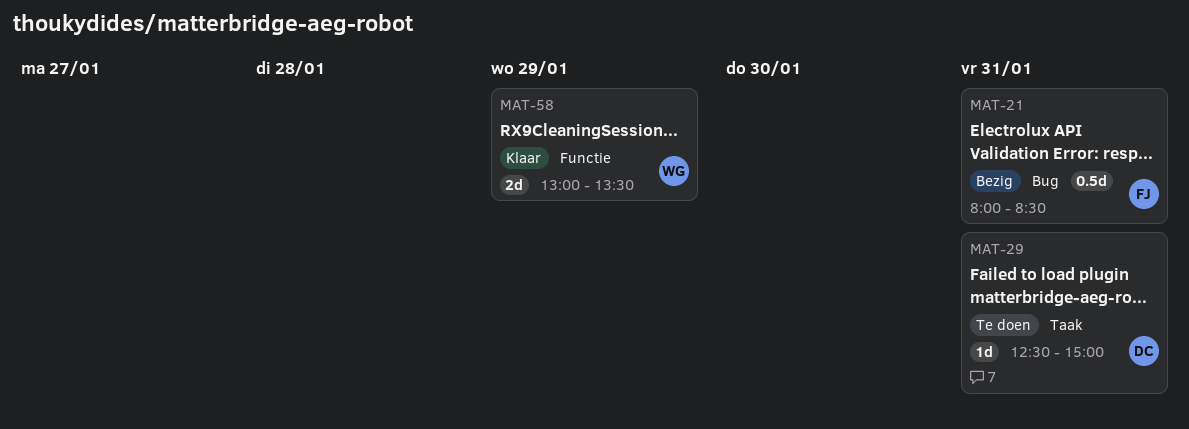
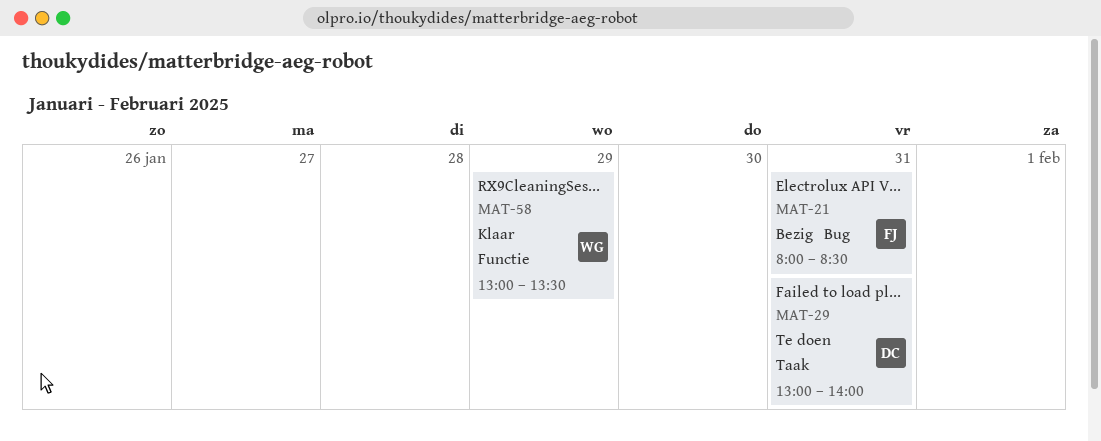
MAT-29, begins: 12:30 -> 13:00
MAT-29, ends: 15:00 -> 14:00

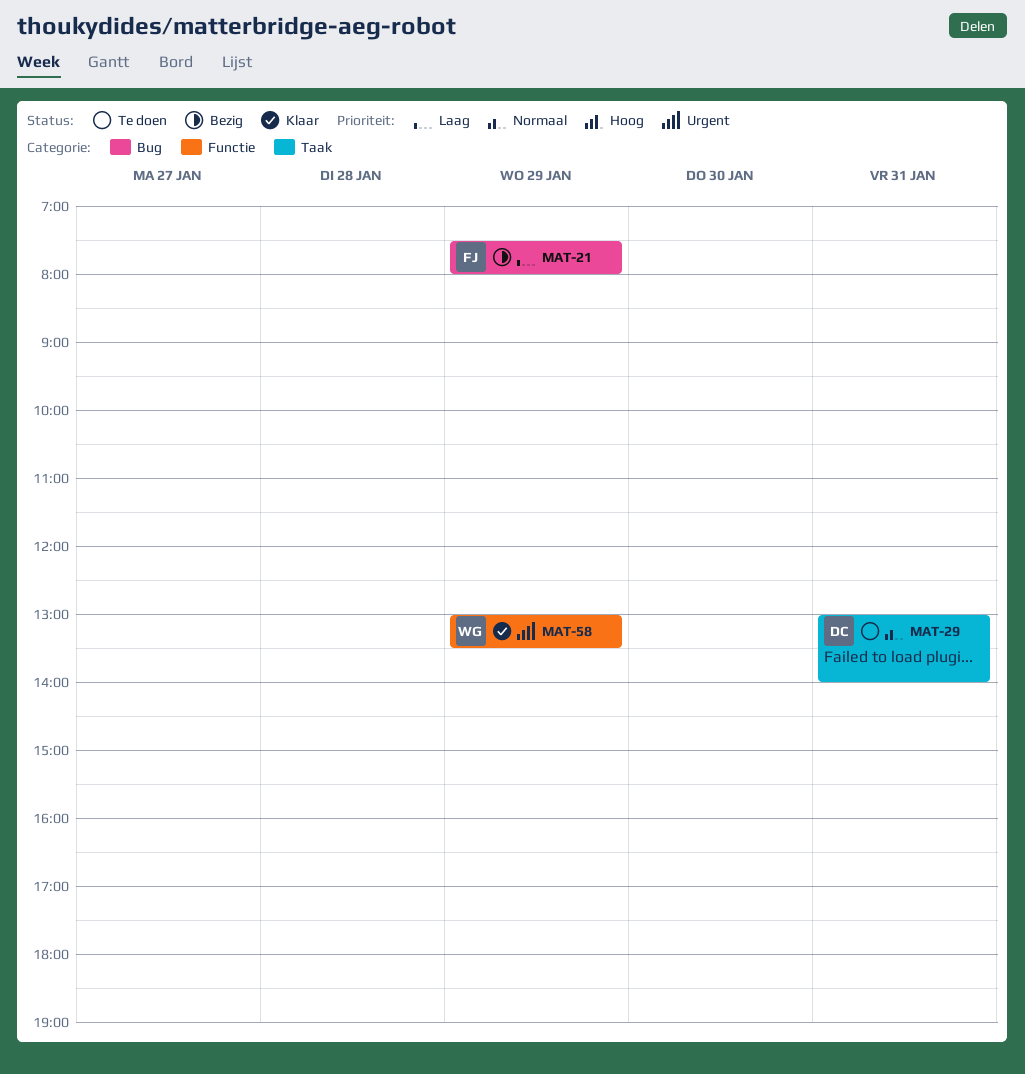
MAT-21, day: Jan 31 -> Jan 29
MAT-21, begins: 08:00 -> 07:30
MAT-21, ends: 08:30 -> 08:00

